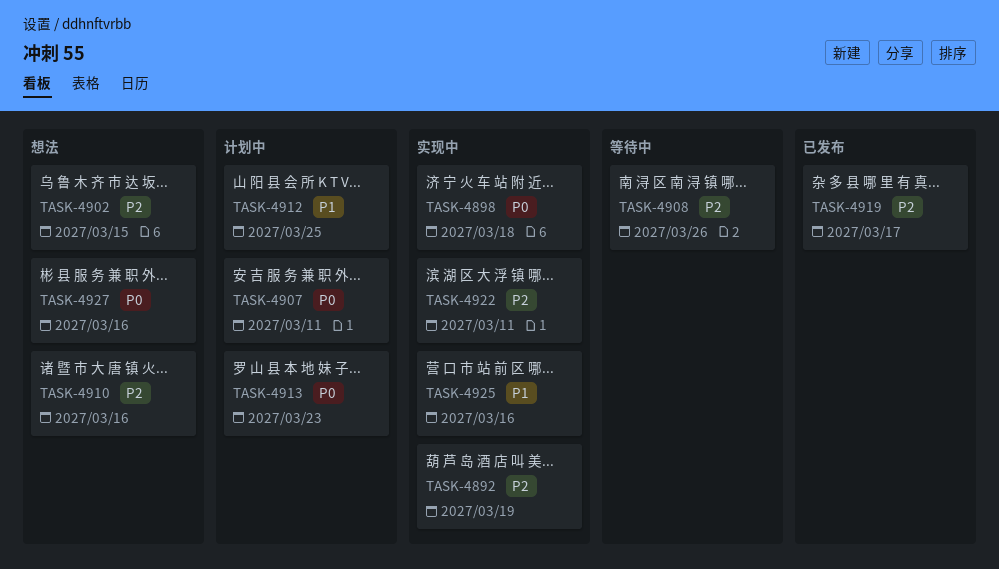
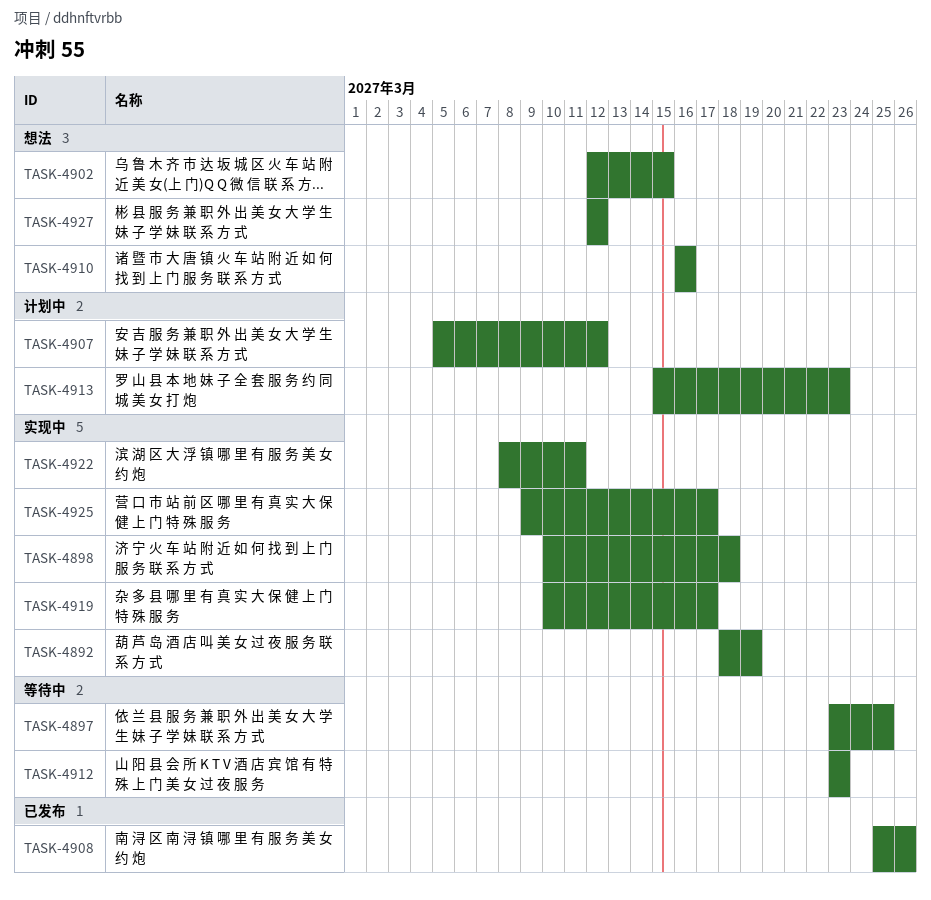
TASK-4897: none -> present
TASK-4907, due: Mar 11 -> Mar 12
TASK-4908, status: 等待中 -> 已发布
TASK-4912, status: 计划中 -> 等待中
TASK-4912, due: Mar 25 -> Mar 23
TASK-4919, status: 已发布 -> 实现中
TASK-4925, due: Mar 16 -> Mar 17
TASK-4927, due: Mar 16 -> Mar 12

